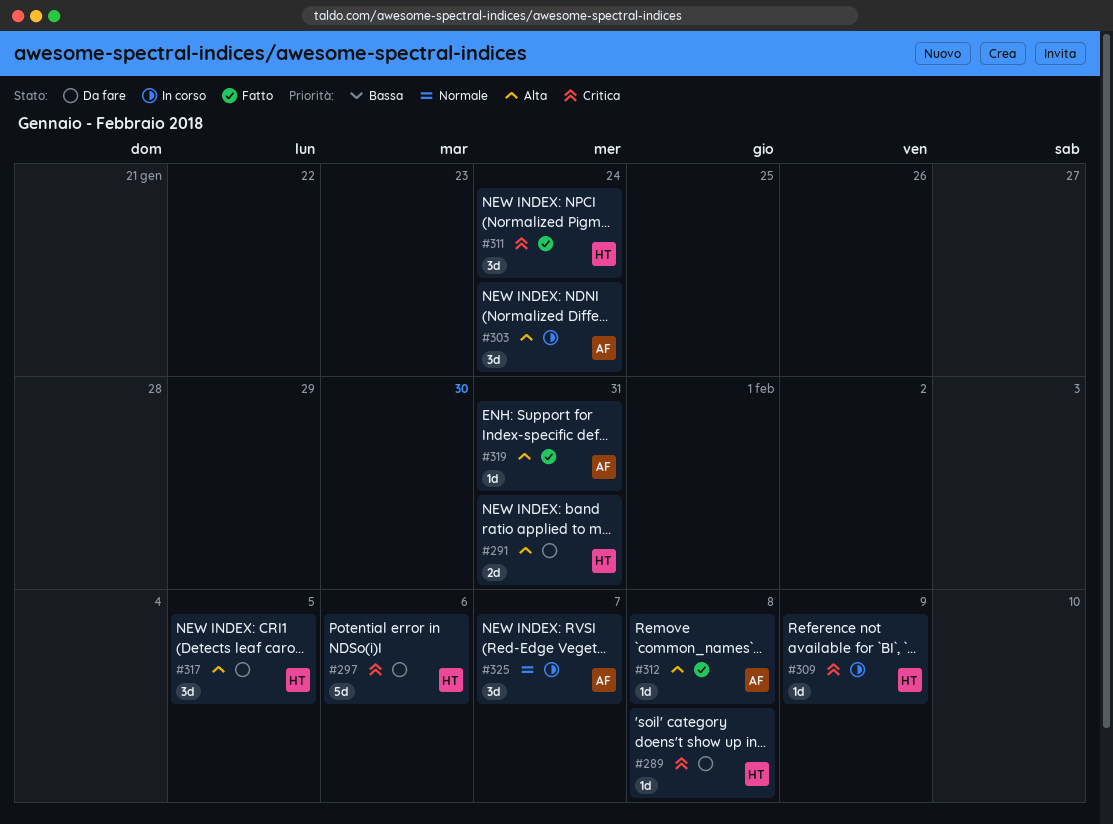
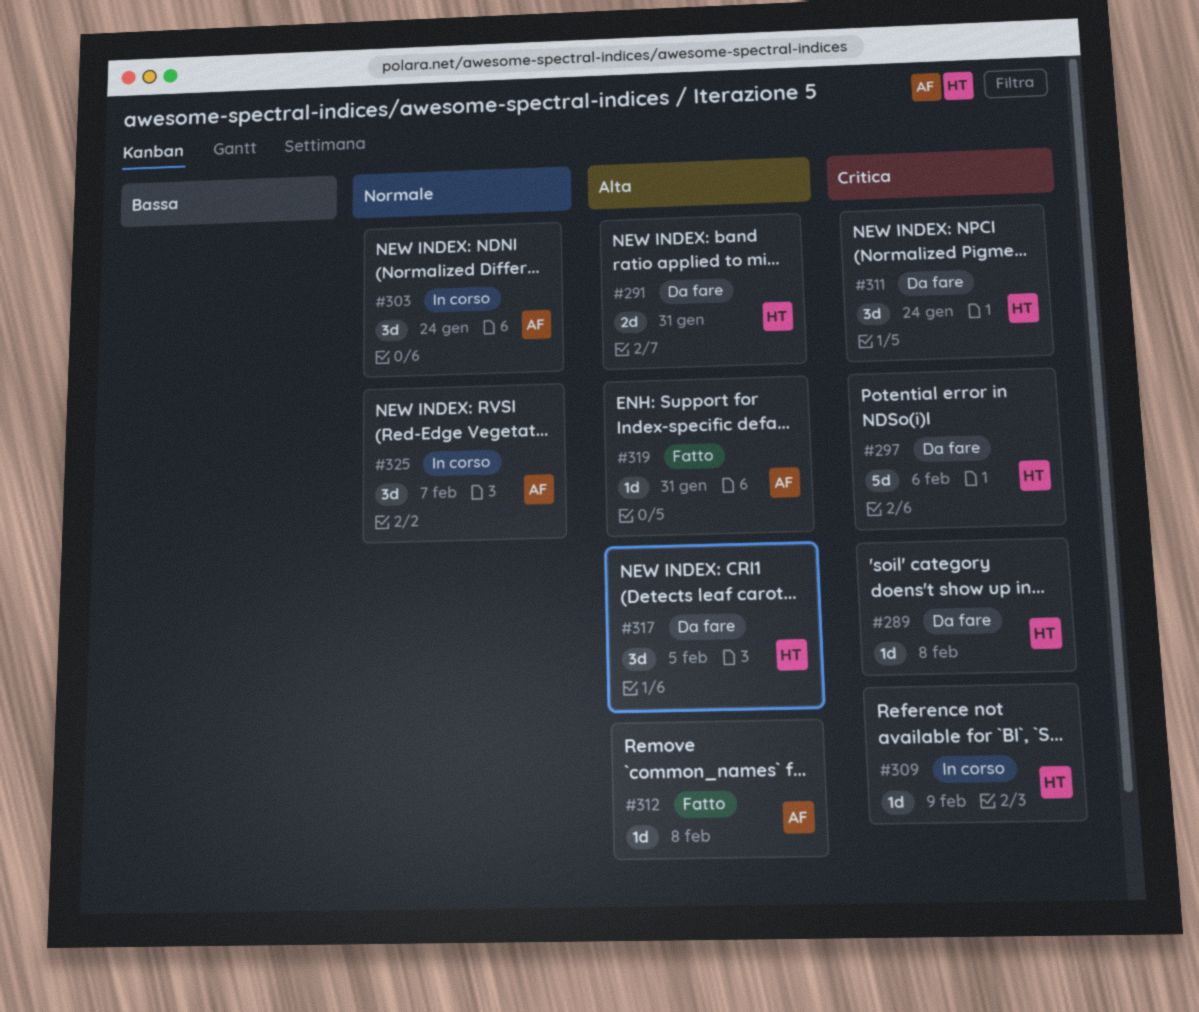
#303, priority: Alta -> Normale
#311, status: Fatto -> Da fare

